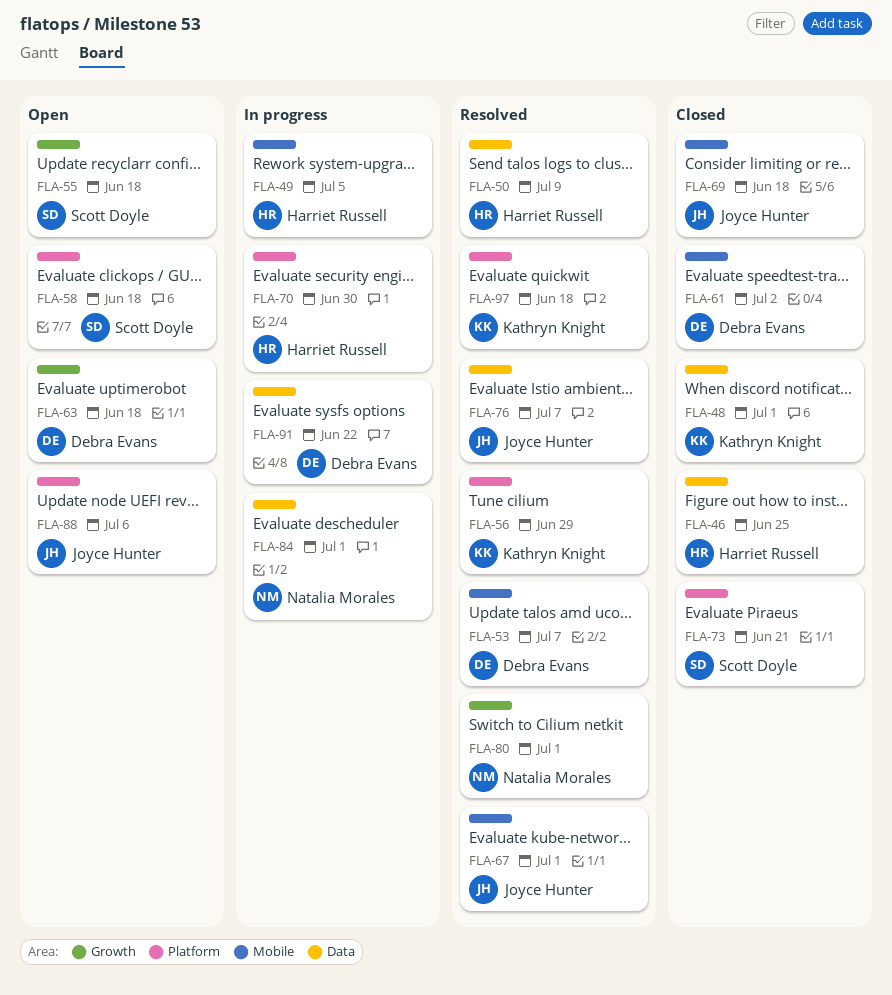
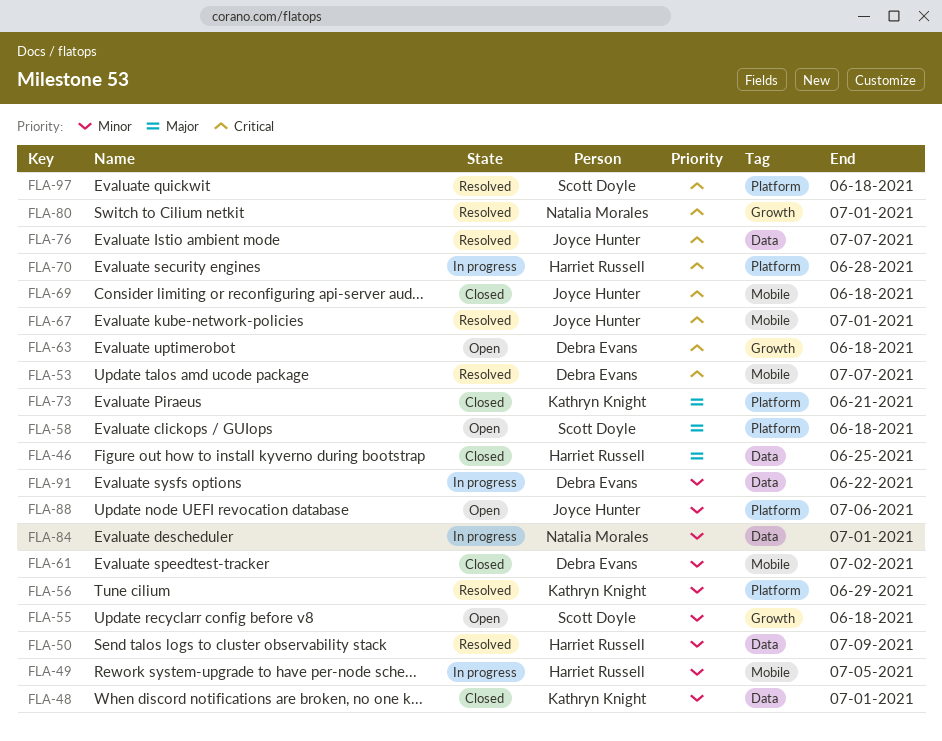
FLA-70, due: Jun 30 -> Jun 28
FLA-73, owner: Scott Doyle -> Kathryn Knight
FLA-97, owner: Kathryn Knight -> Scott Doyle

